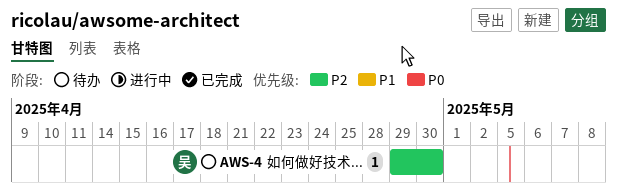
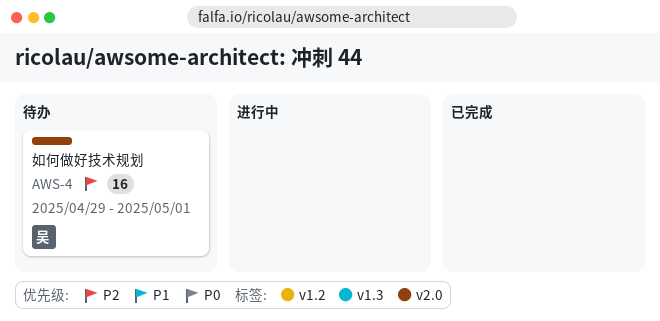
AWS-4, estimate: 1 -> 16
AWS-4, due: Apr 30 -> May 1

